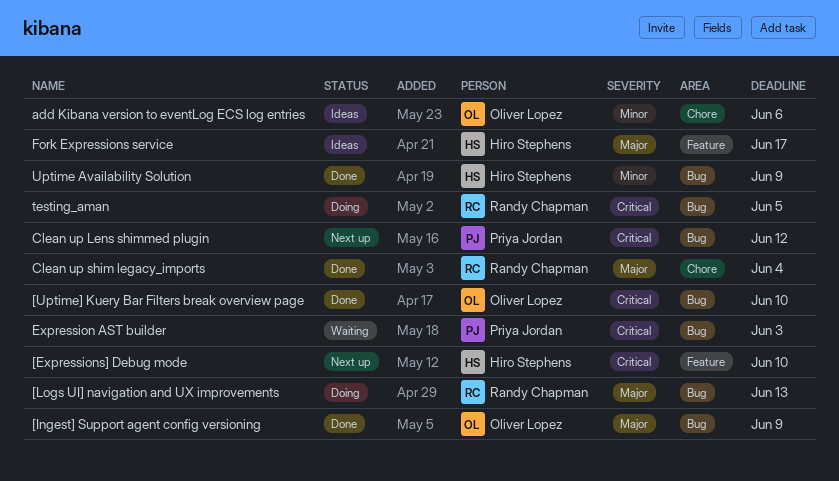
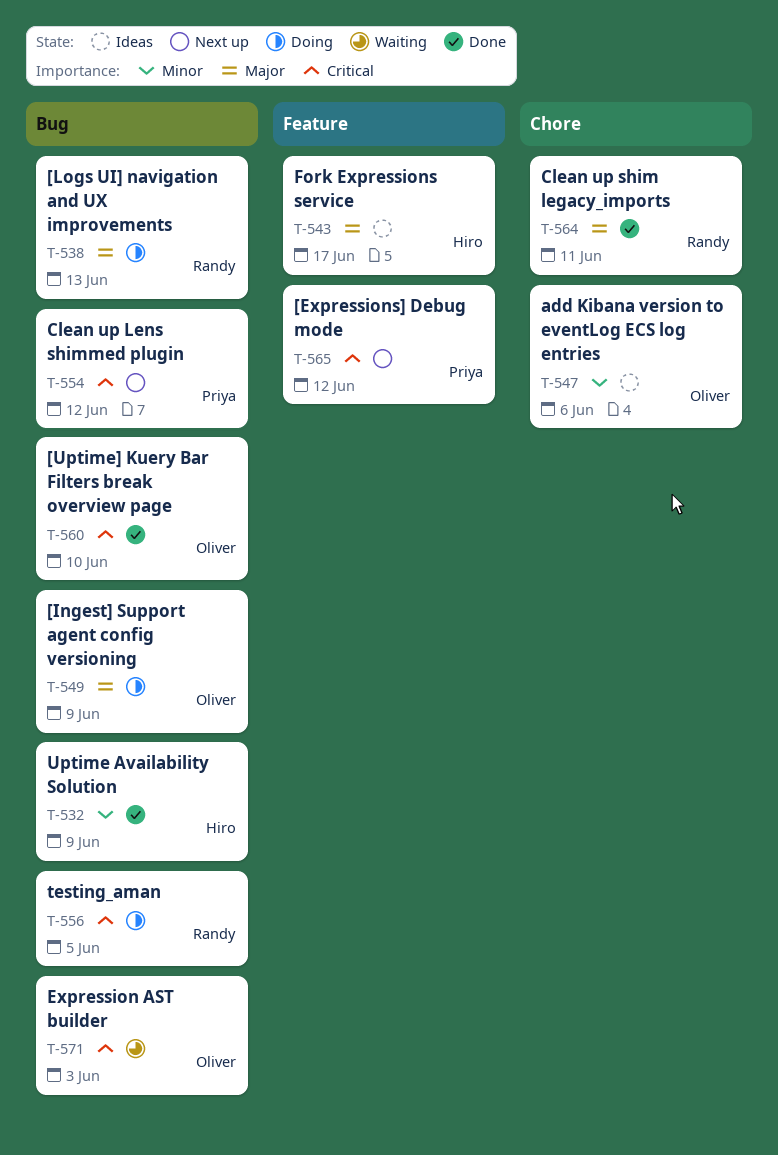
[Expressions] Debug mode, owner: Hiro Stephens -> Priya Jordan
[Expressions] Debug mode, due: Jun 10 -> Jun 12
[Ingest] Support agent config versioning, status: Done -> Doing
Clean up shim legacy_imports, due: Jun 4 -> Jun 11
Expression AST builder, owner: Priya Jordan -> Oliver Lopez

